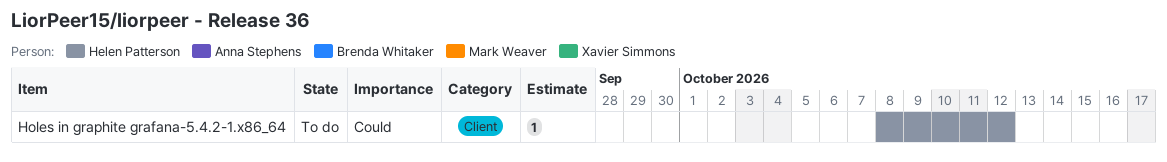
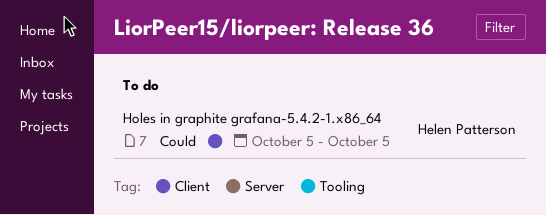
Holes in graphite grafana-5.4.2-1.x86_64, start: Oct 8 -> Oct 5
Holes in graphite grafana-5.4.2-1.x86_64, due: Oct 12 -> Oct 5

